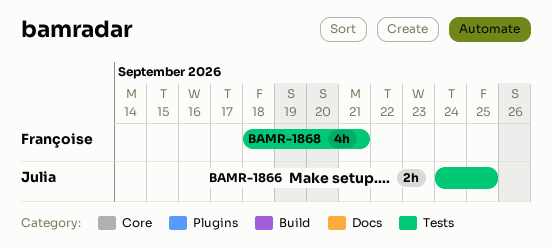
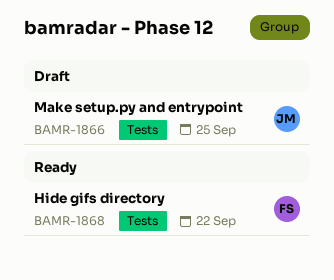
BAMR-1868, due: Sep 21 -> Sep 22

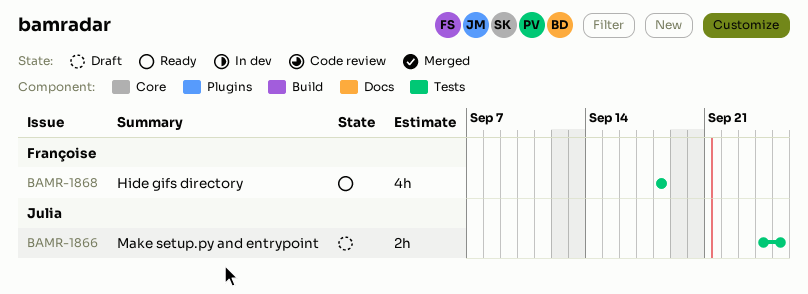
BAMR-1868, due: Sep 22 -> Sep 18

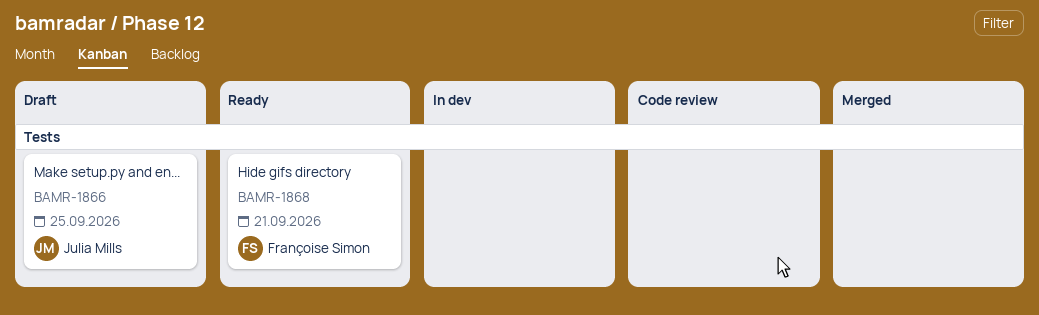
BAMR-1868, due: Sep 18 -> Sep 21

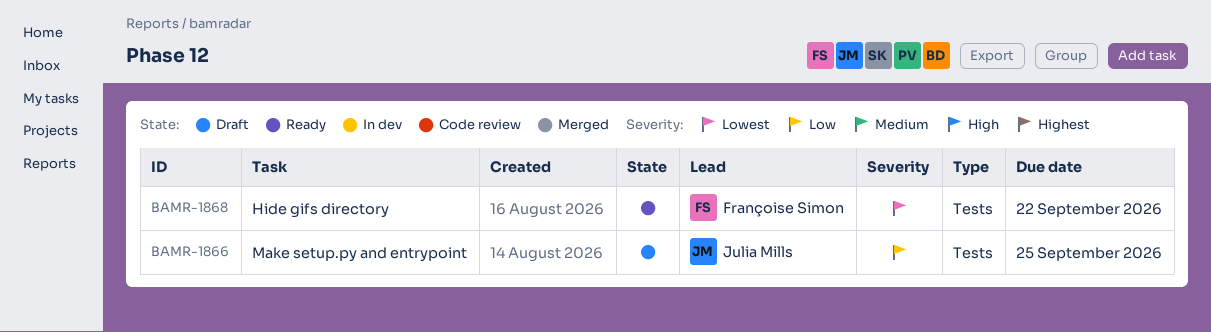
BAMR-1868, due: Sep 21 -> Sep 22

